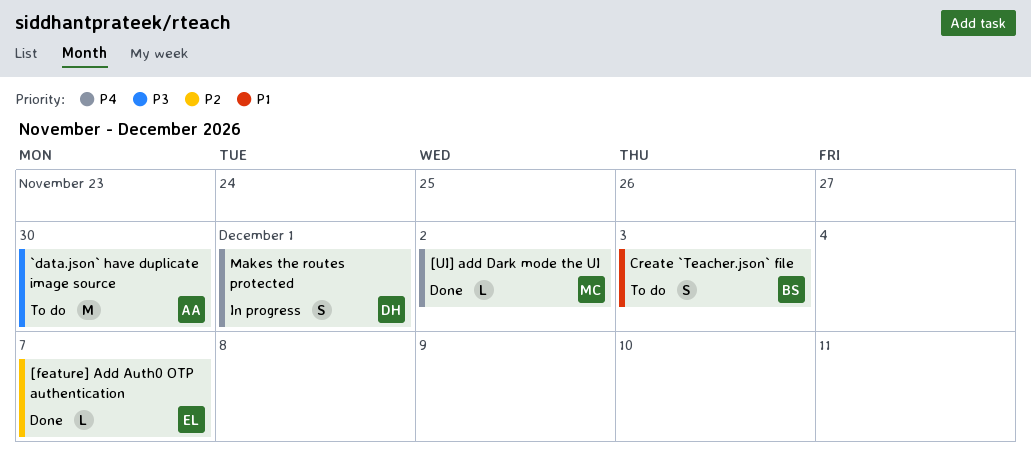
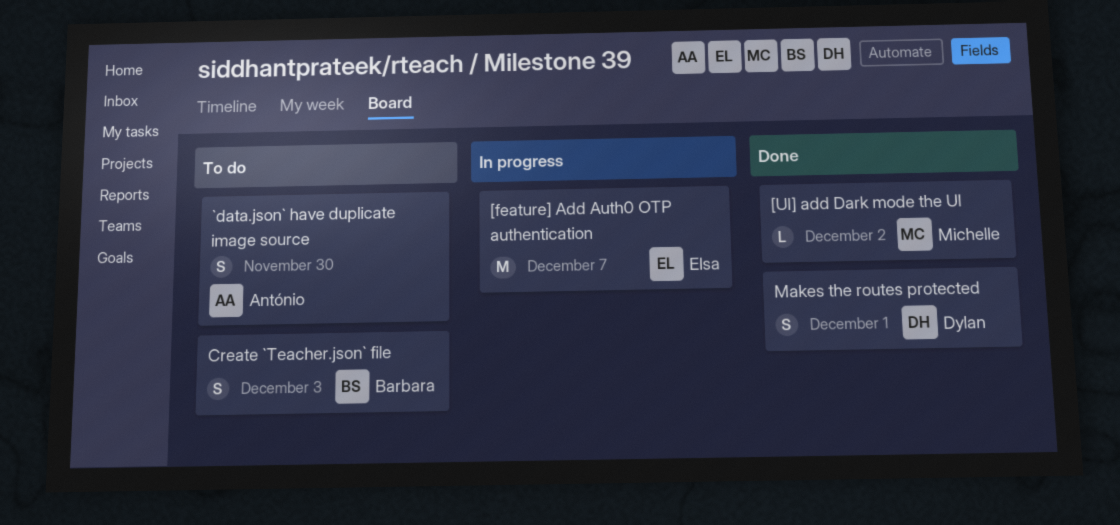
[feature] Add Auth0 OTP authentication, status: Done -> In progress
[feature] Add Auth0 OTP authentication, estimate: L -> M
`data.json` have duplicate image source, estimate: M -> S
Makes the routes protected, status: In progress -> Done

